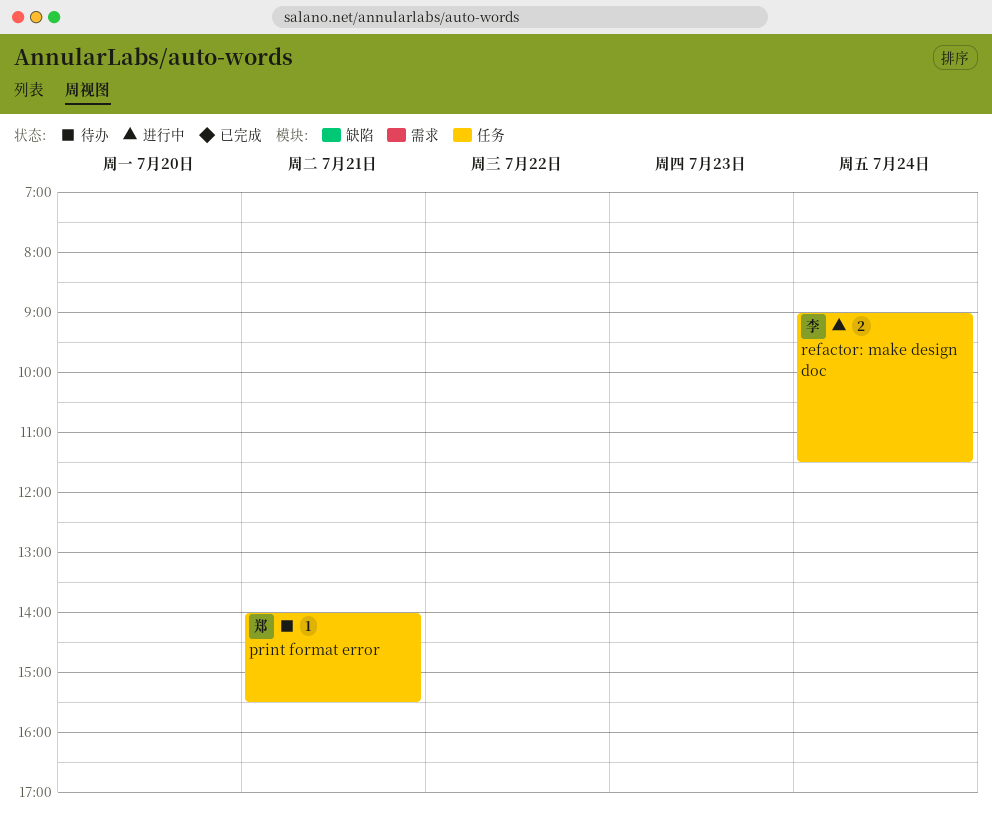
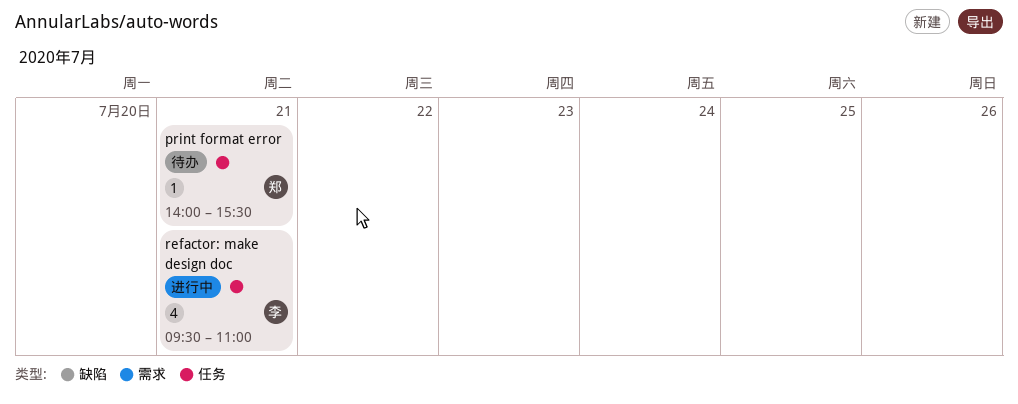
refactor: make design doc, estimate: 2 -> 4
refactor: make design doc, day: Jul 24 -> Jul 21
refactor: make design doc, begins: 09:00 -> 09:30
refactor: make design doc, ends: 11:30 -> 11:00

